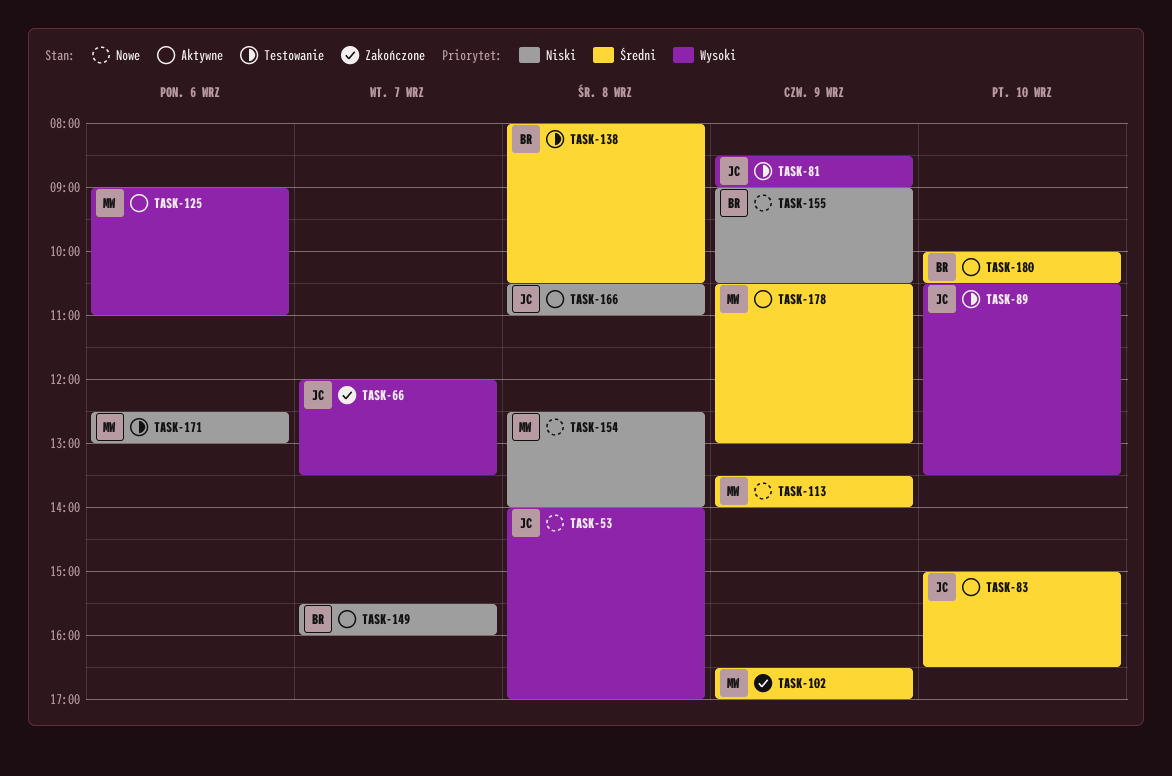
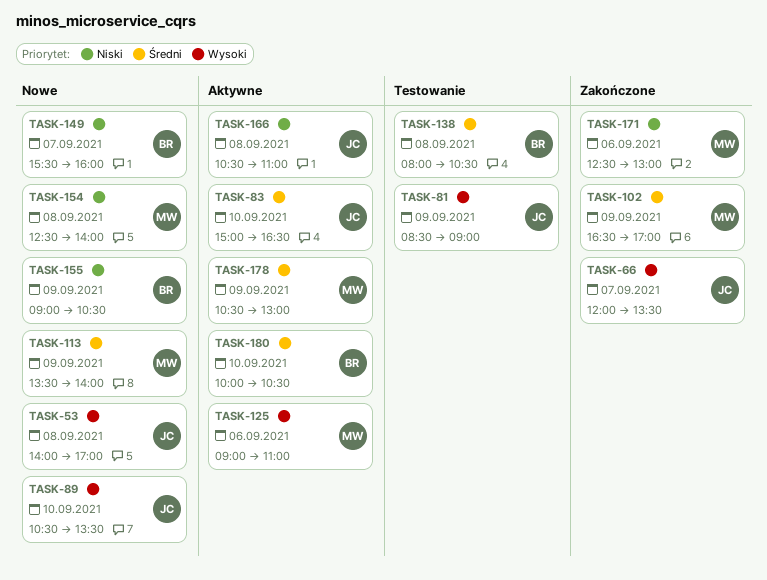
TASK-89, status: Testowanie -> Nowe
TASK-149, status: Aktywne -> Nowe
TASK-171, status: Testowanie -> Zakończone

